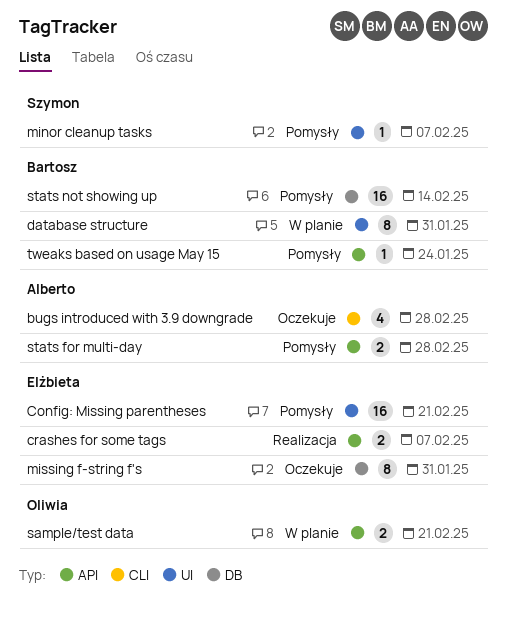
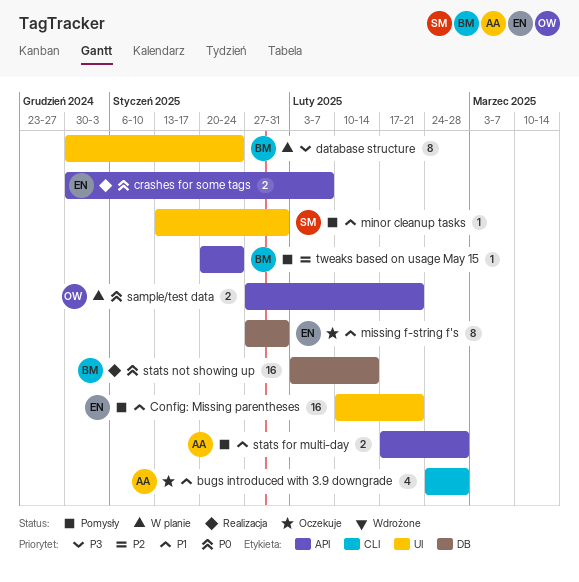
database structure, due: Jan 31 -> Jan 24
minor cleanup tasks, due: Feb 7 -> Jan 31
stats not showing up, status: Pomysły -> Realizacja

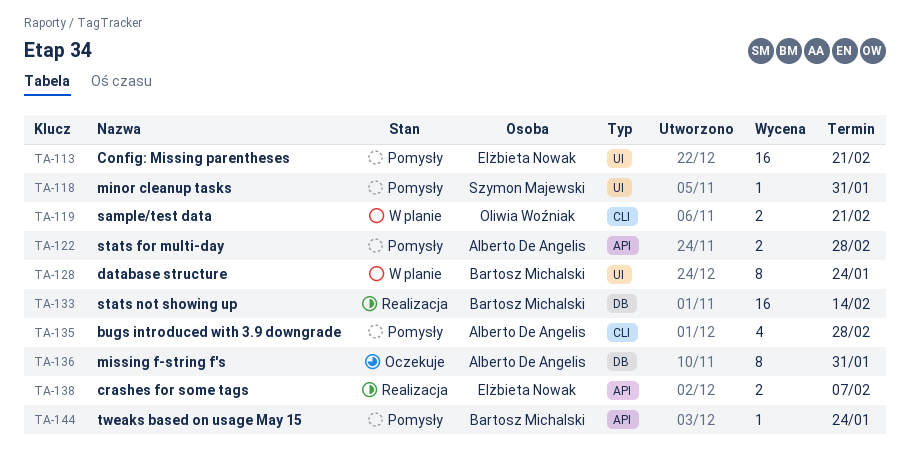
bugs introduced with 3.9 downgrade, status: Oczekuje -> Pomysły
missing f-string f's, owner: Elżbieta Nowak -> Alberto De Angelis
sample/test data, label: API -> CLI

